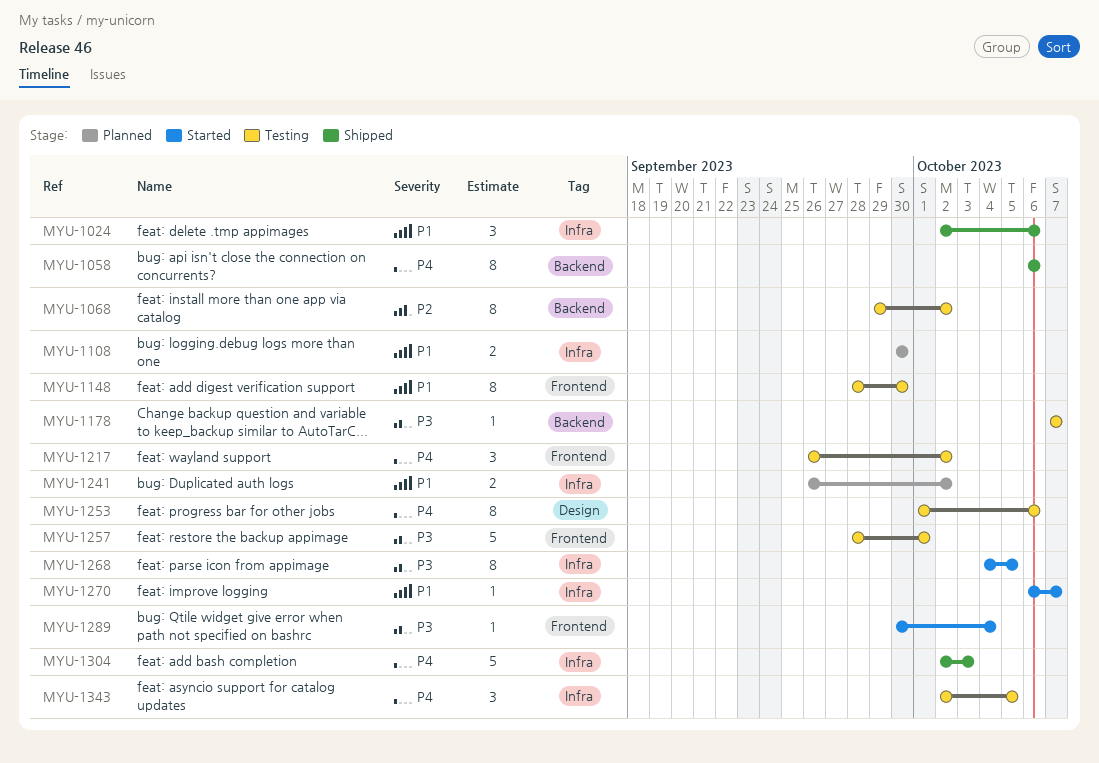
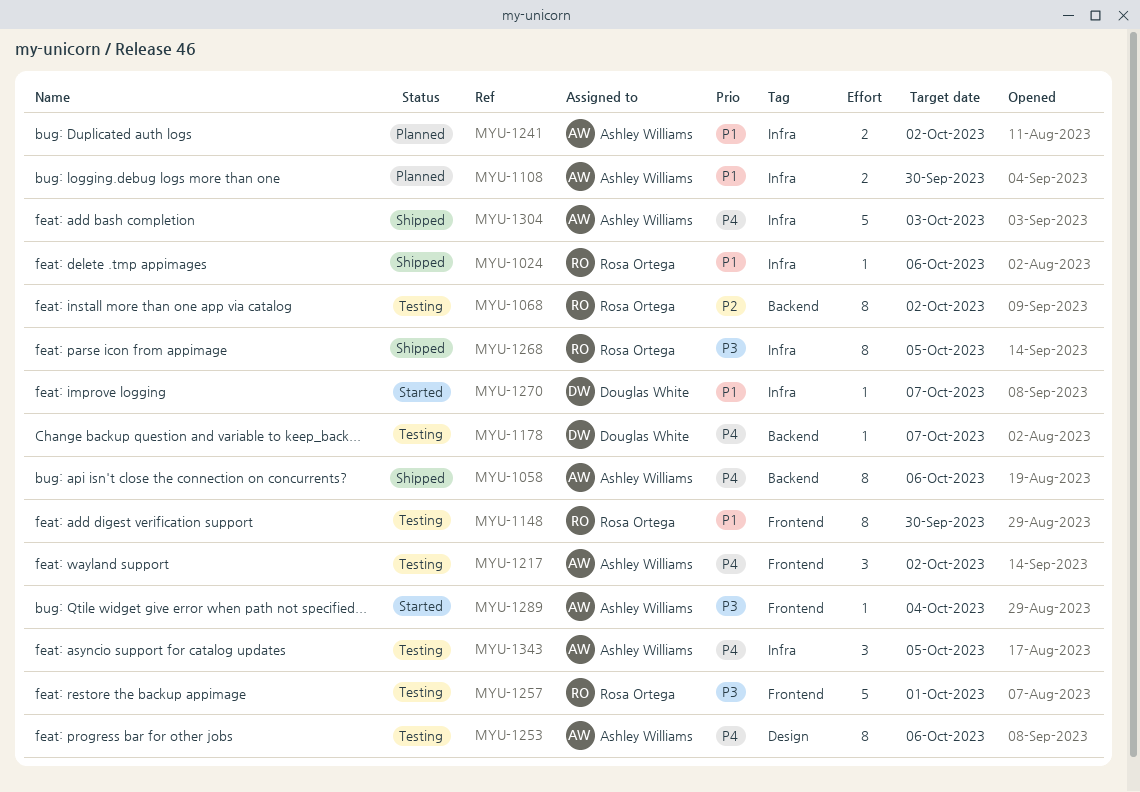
MYU-1024, estimate: 3 -> 1
MYU-1178, priority: P3 -> P4
MYU-1268, status: Started -> Shipped

